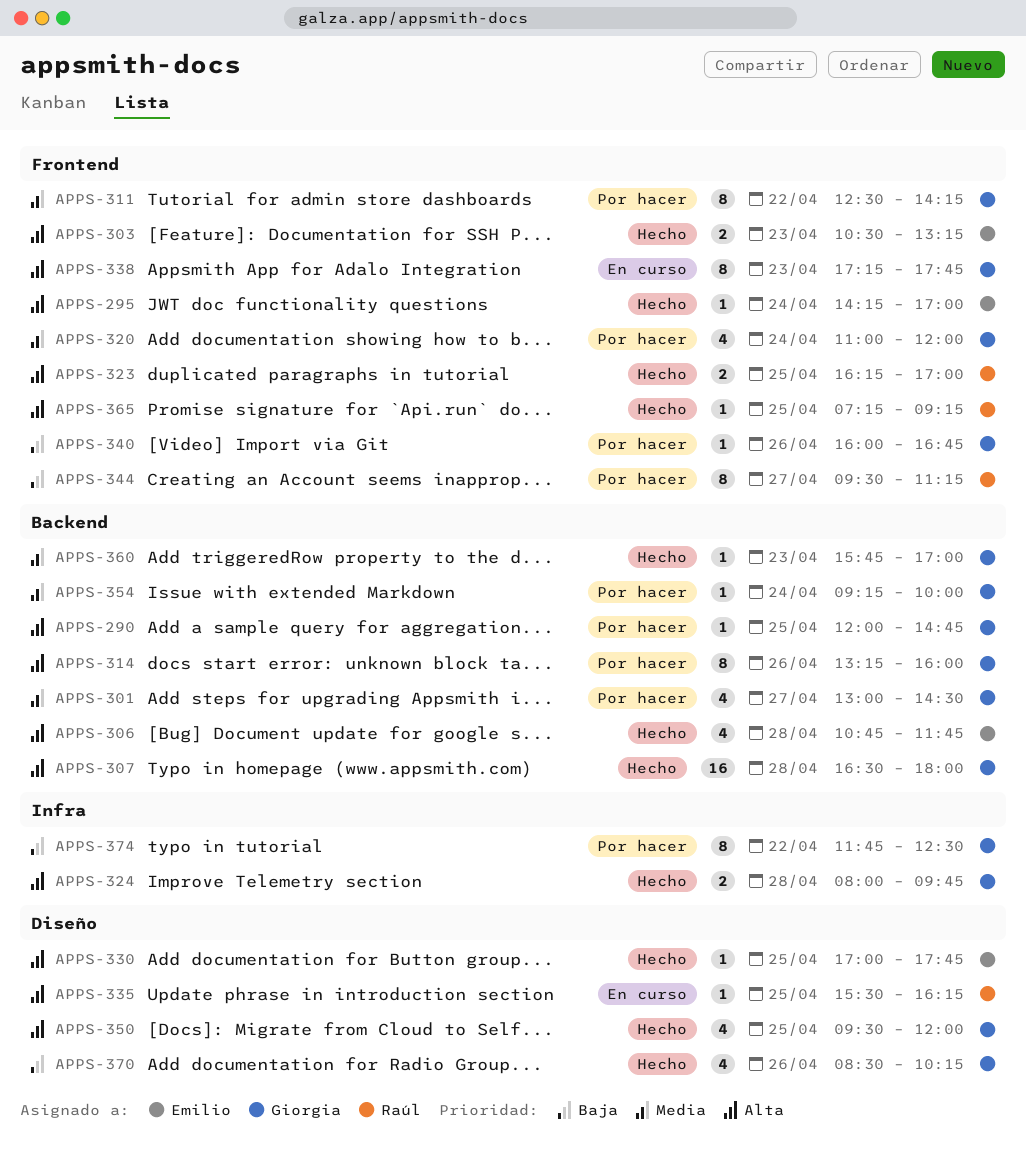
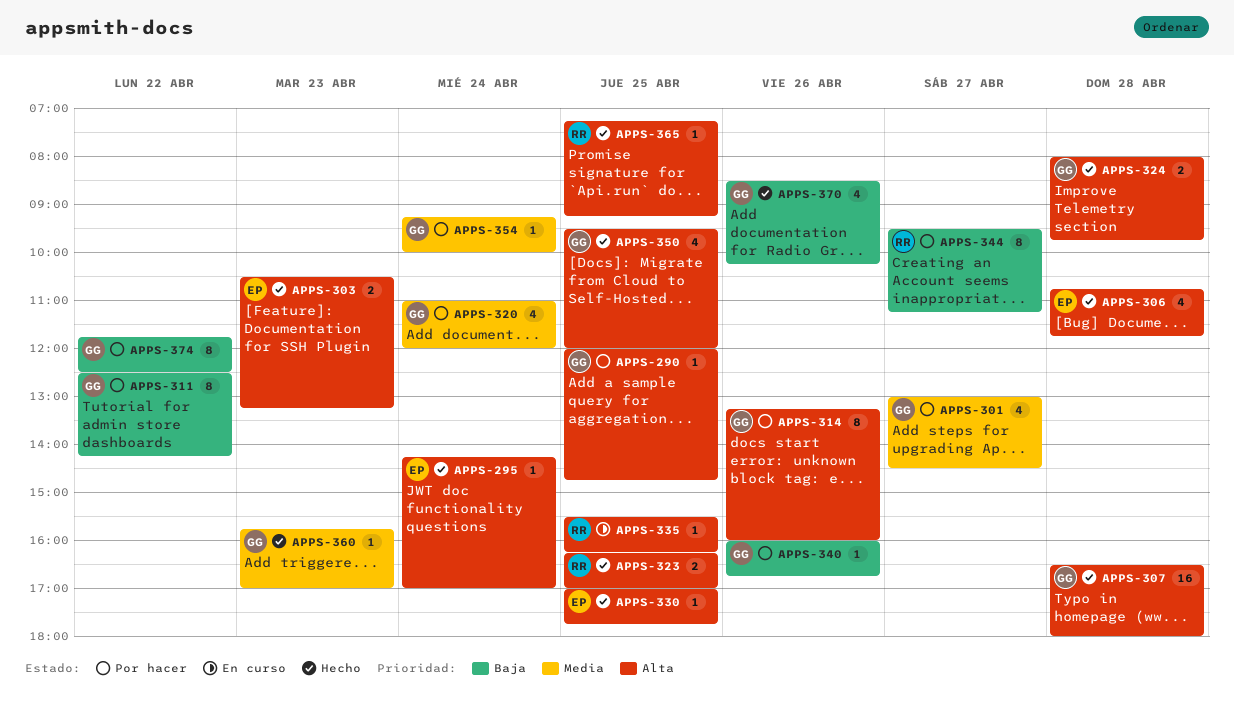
APPS-311, priority: Media -> Baja
APPS-338: present -> none

